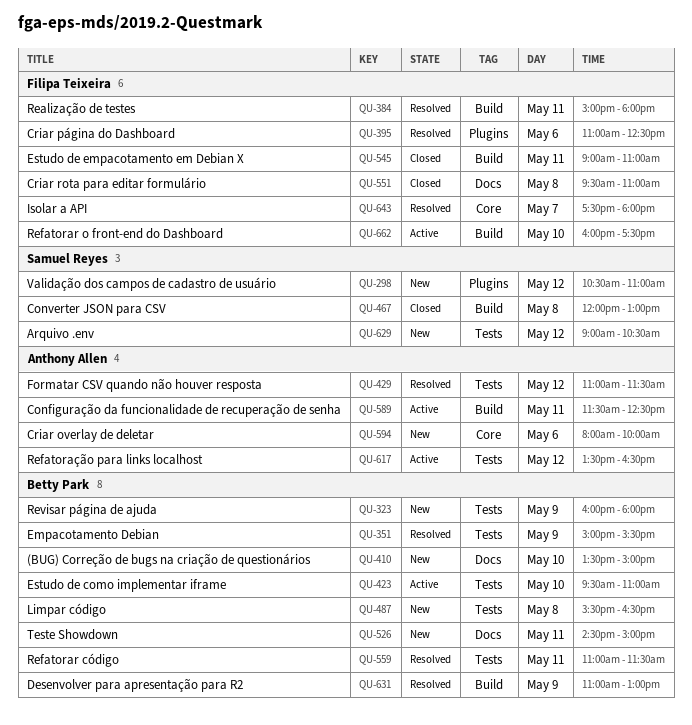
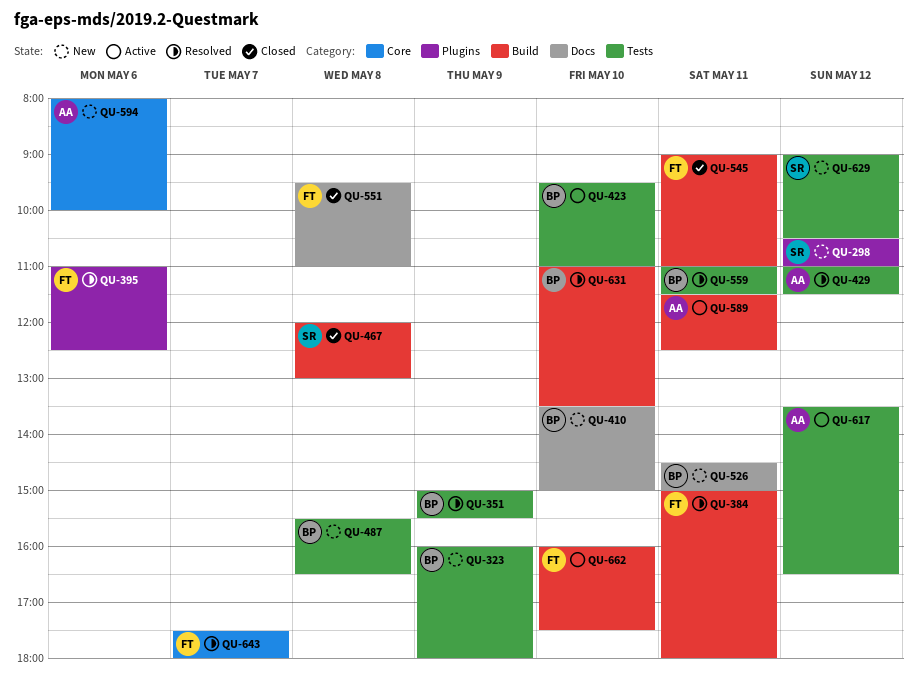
QU-631, day: May 9 -> May 10
QU-631, ends: 13:00 -> 13:30

